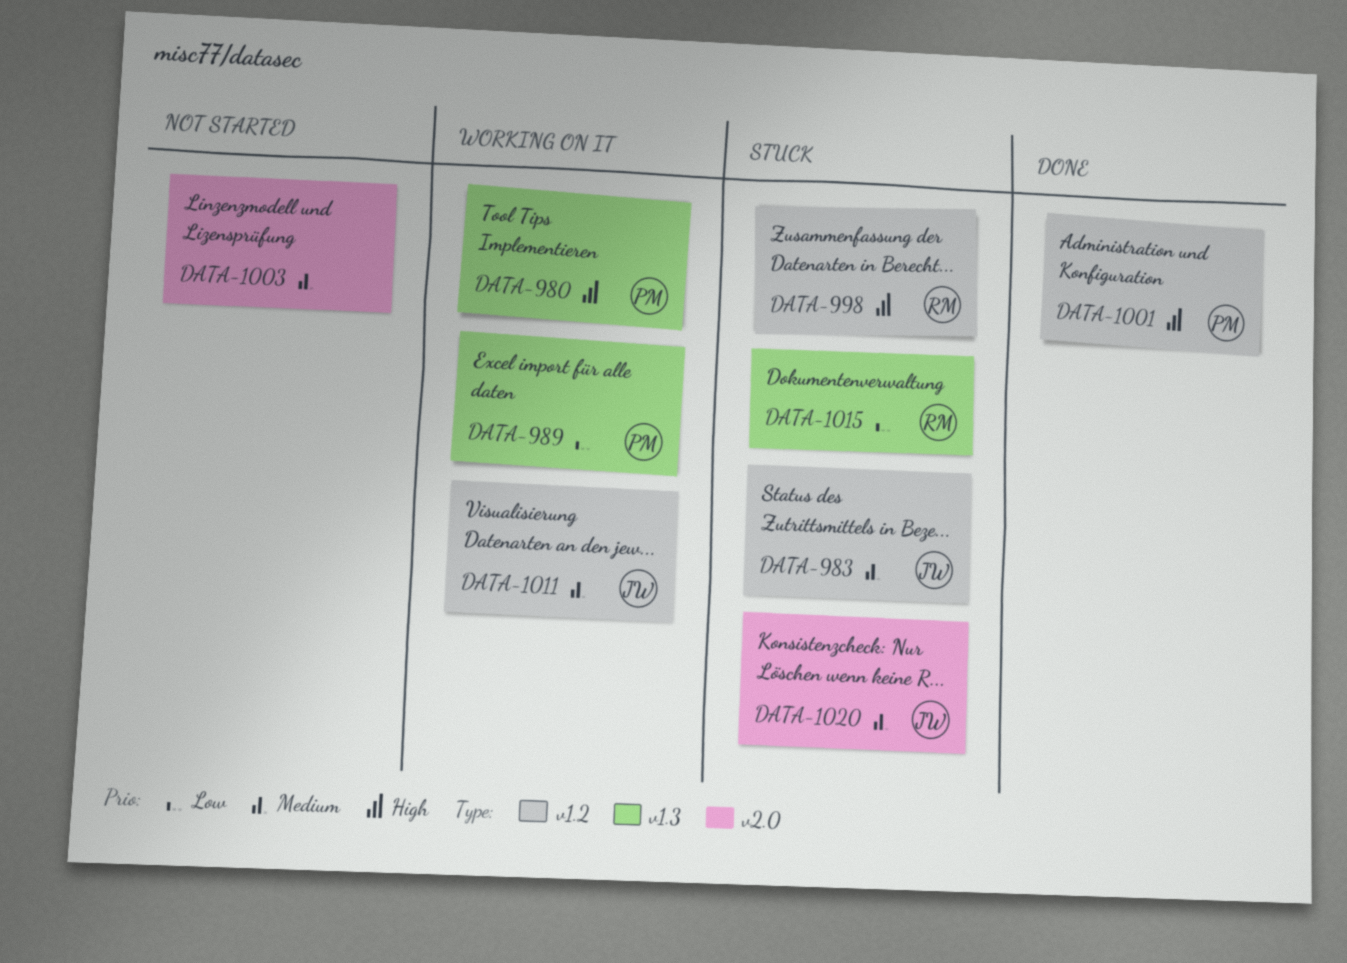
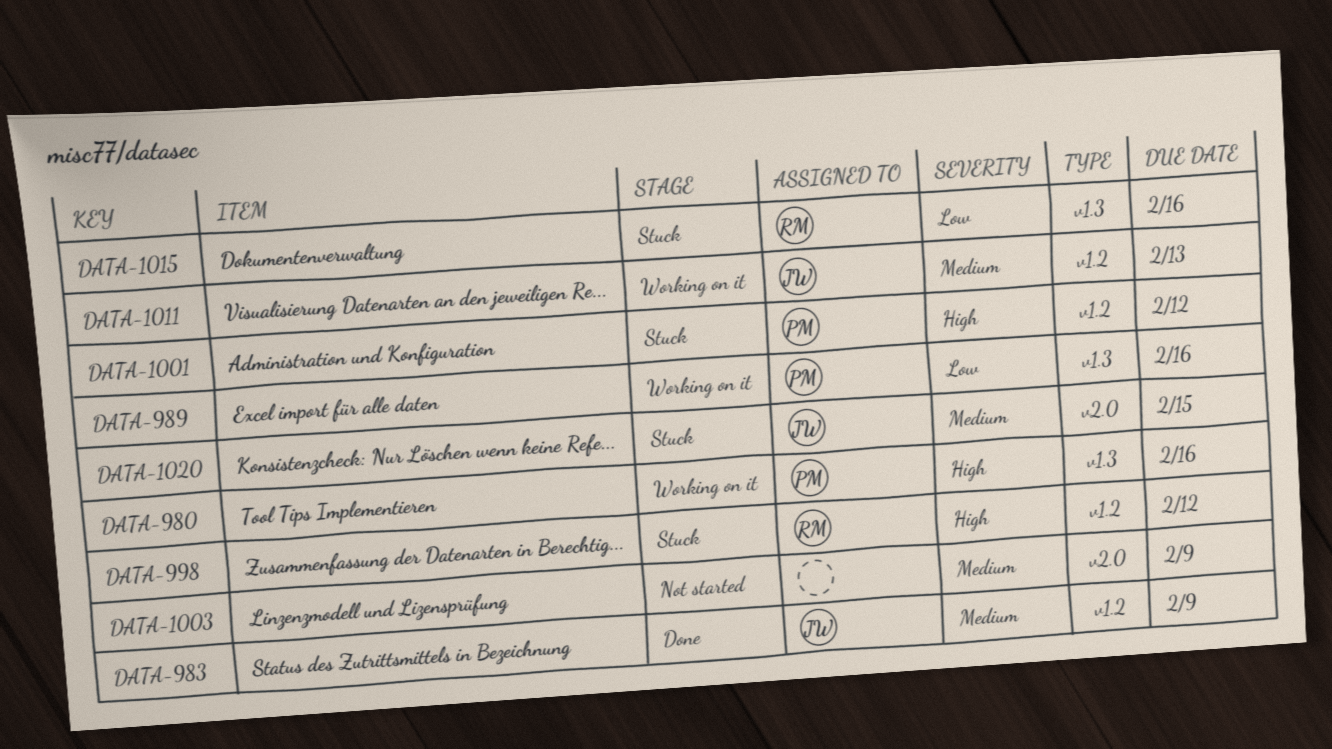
DATA-983, status: Stuck -> Done
DATA-1001, status: Done -> Stuck

